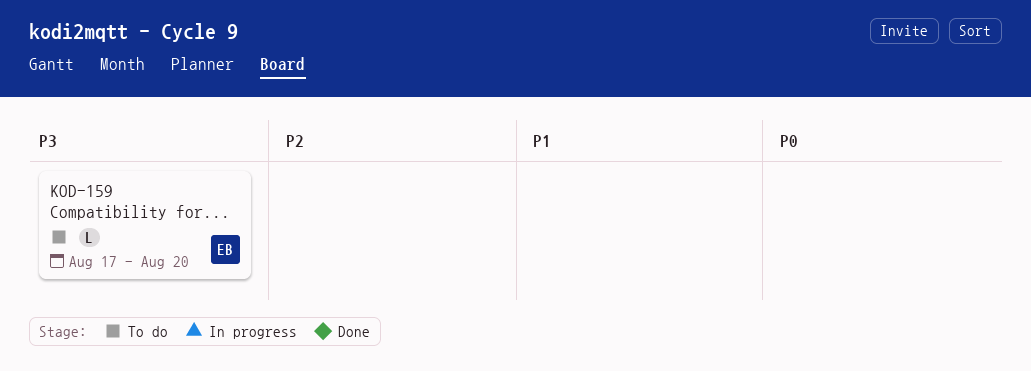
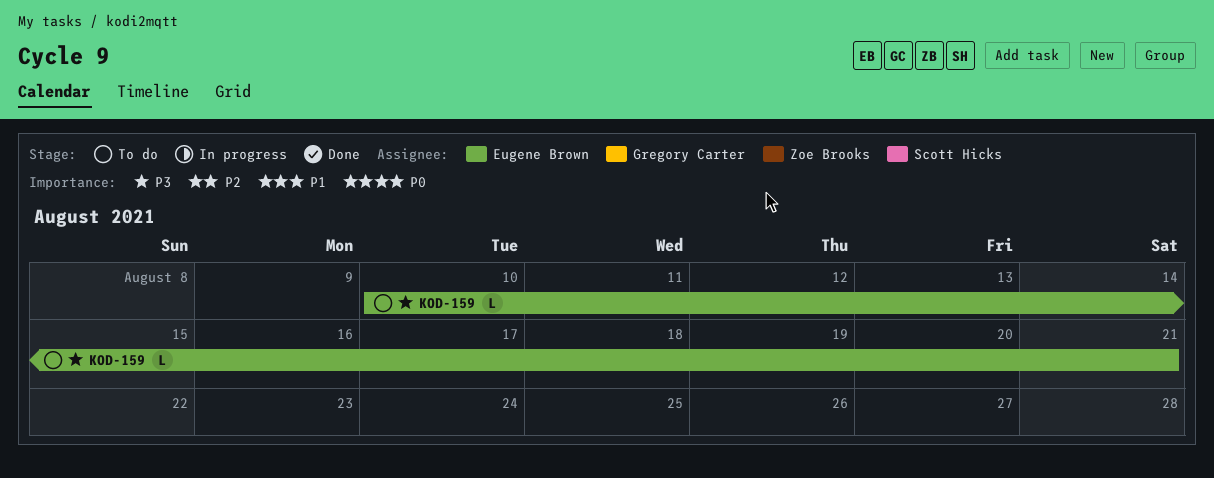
KOD-159, start: Aug 17 -> Aug 10
KOD-159, due: Aug 20 -> Aug 21

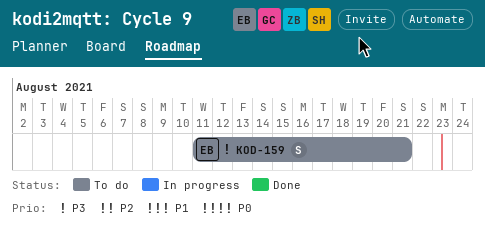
KOD-159, estimate: L -> S
KOD-159, start: Aug 10 -> Aug 11

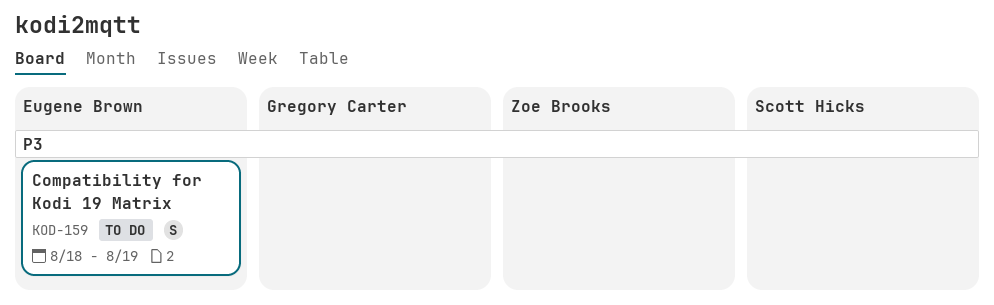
KOD-159, start: Aug 11 -> Aug 18
KOD-159, due: Aug 21 -> Aug 19

